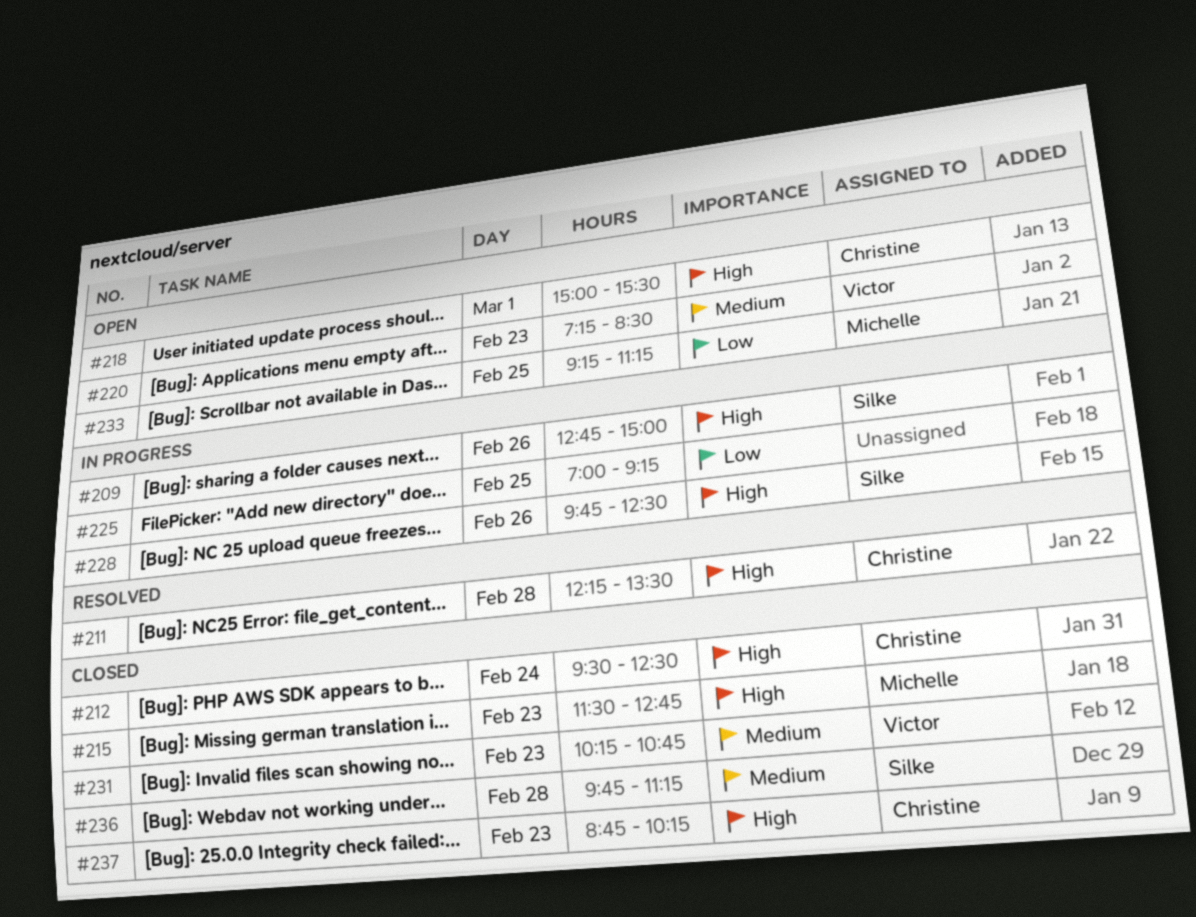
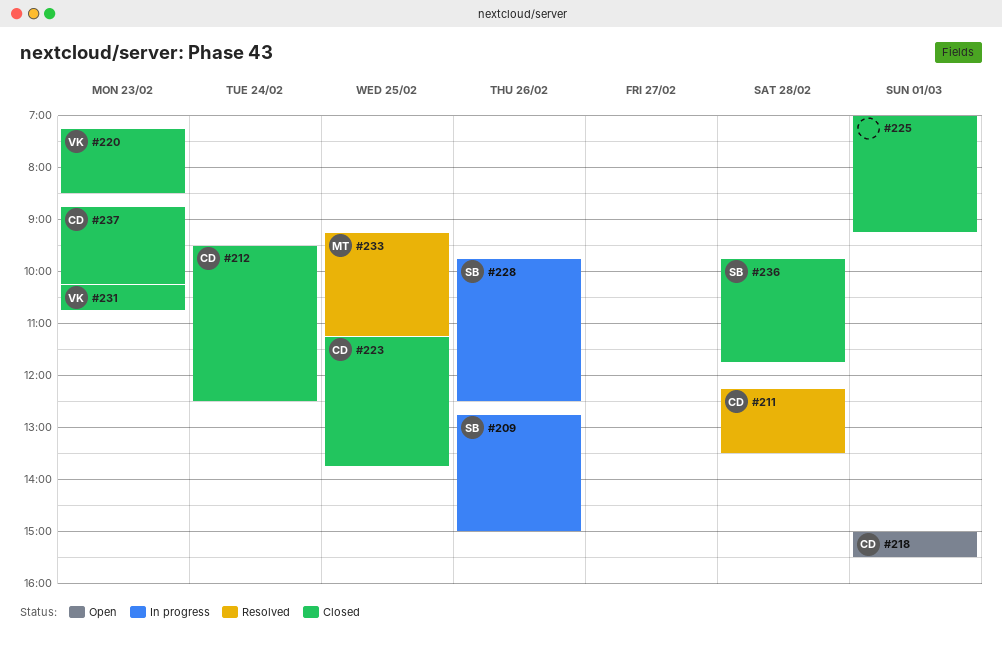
#215: present -> none
#220, status: Open -> Closed
#223: none -> present
#225, status: In progress -> Closed
#225, day: Feb 25 -> Mar 1
#233, status: Open -> Resolved
#236, ends: 11:15 -> 11:45

